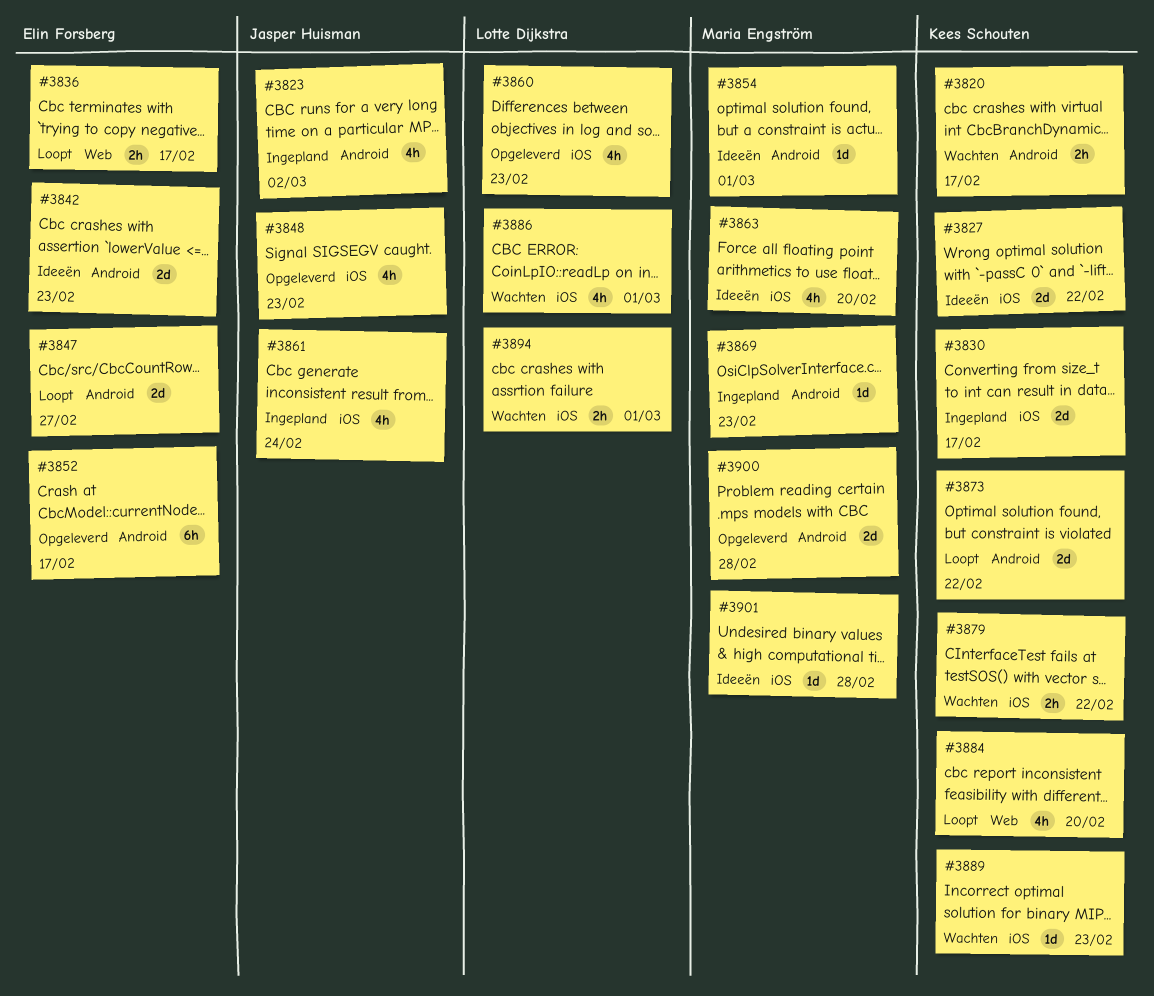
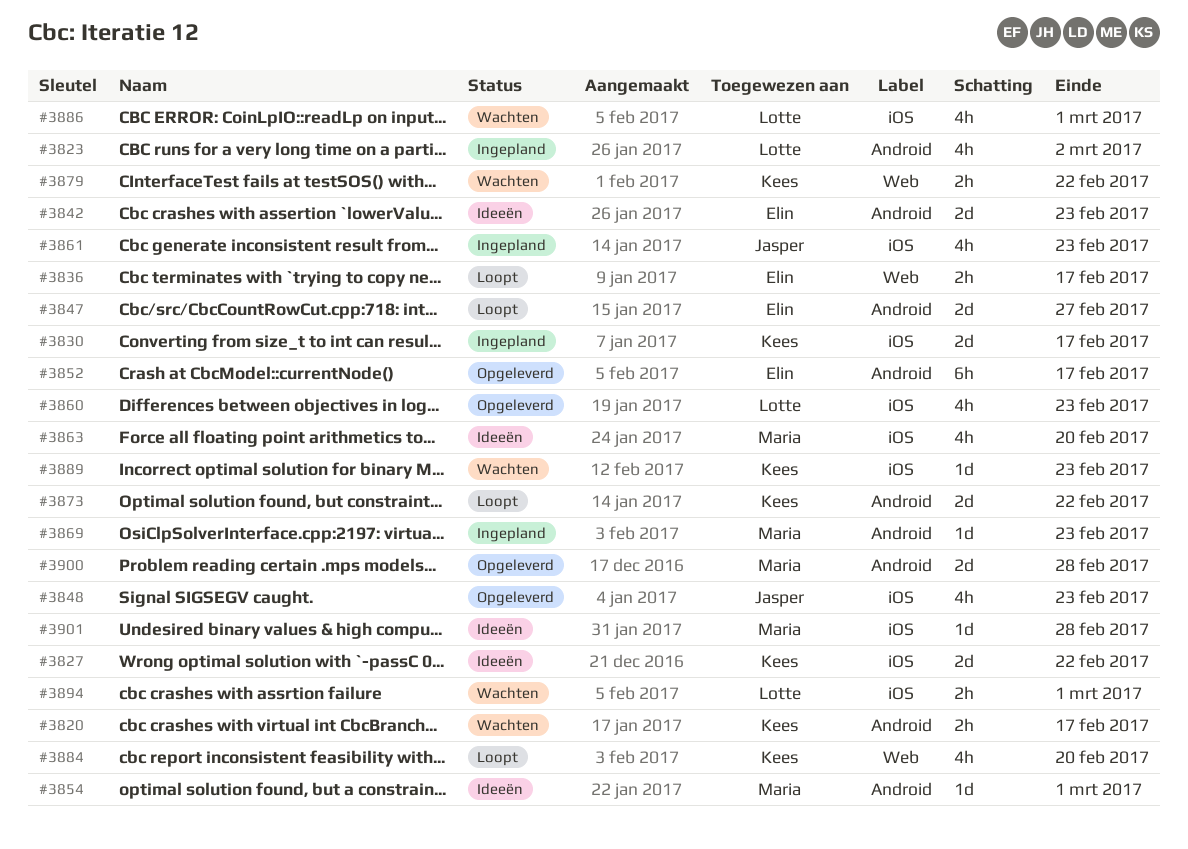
#3823, owner: Jasper Huisman -> Lotte Dijkstra
#3861, due: Feb 24 -> Feb 23
#3879, label: iOS -> Web

